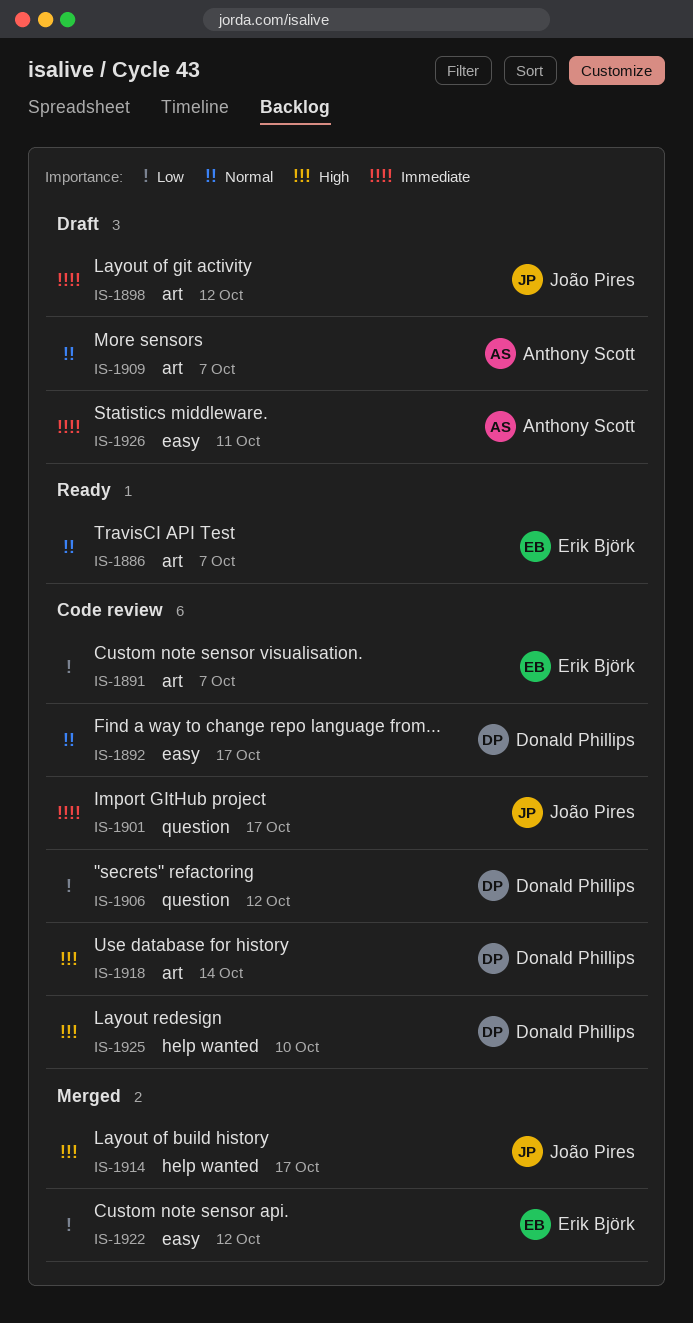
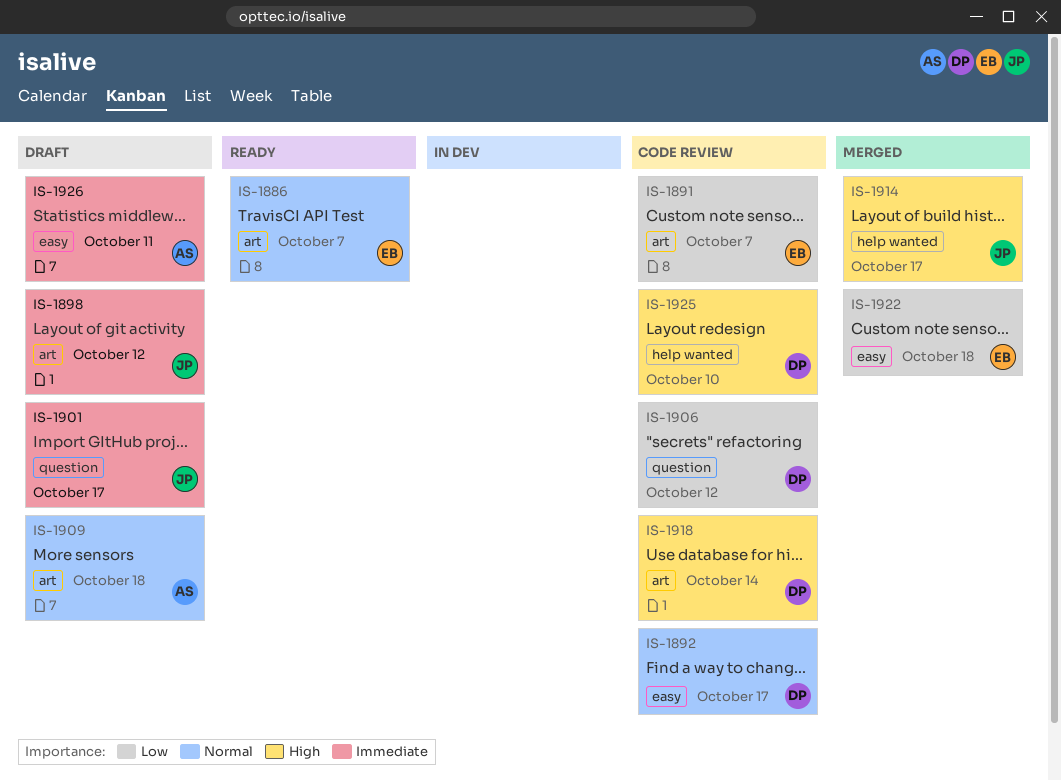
IS-1901, status: Code review -> Draft
IS-1909, due: Oct 7 -> Oct 18
IS-1922, due: Oct 12 -> Oct 18

